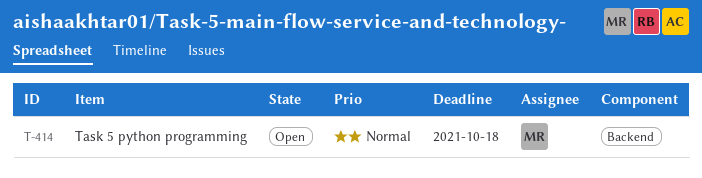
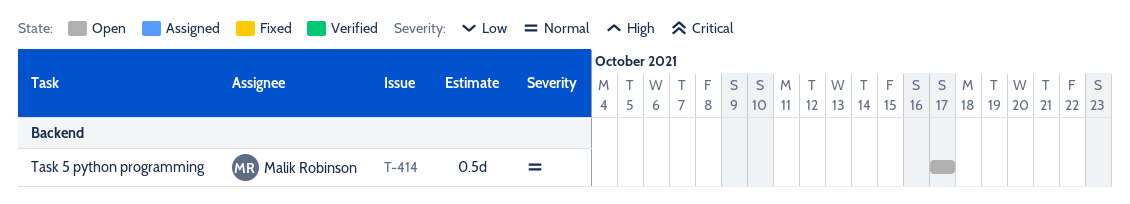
T-414, due: Oct 18 -> Oct 17

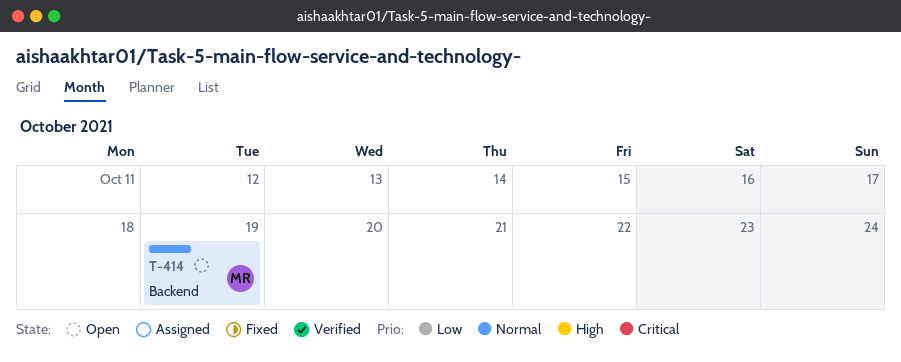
T-414, due: Oct 17 -> Oct 19

